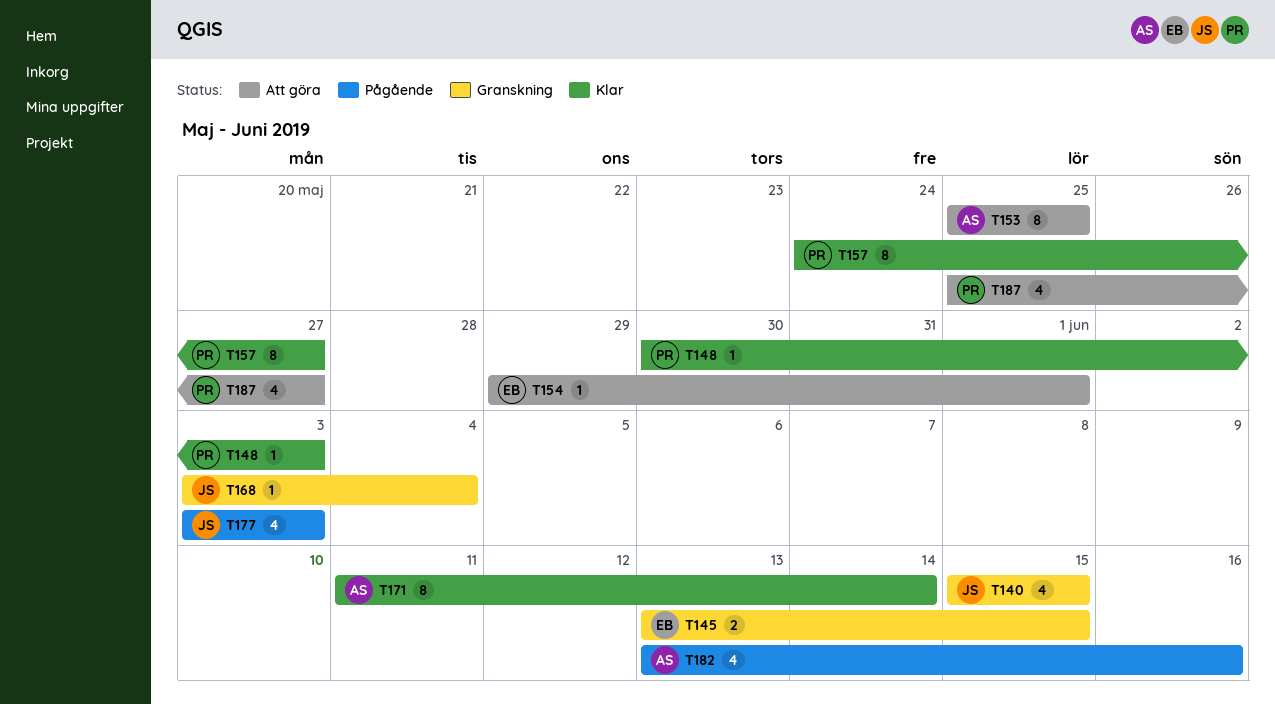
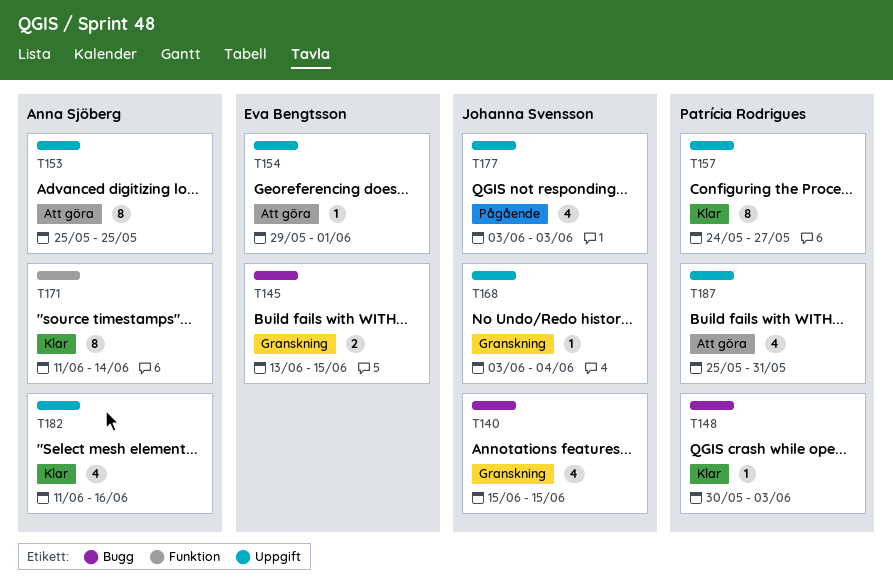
T182, status: Pågående -> Klar
T182, start: Jun 13 -> Jun 11
T187, due: May 27 -> May 31

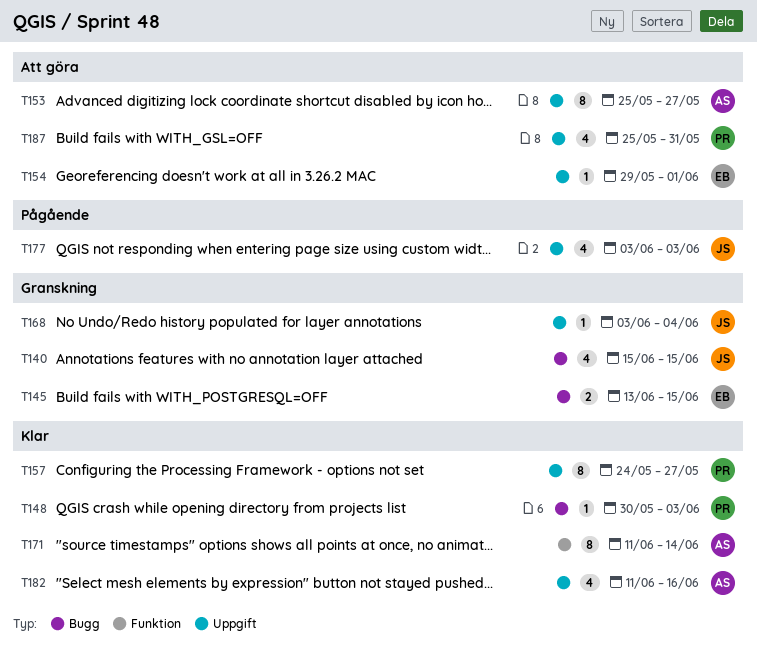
T153, due: May 25 -> May 27

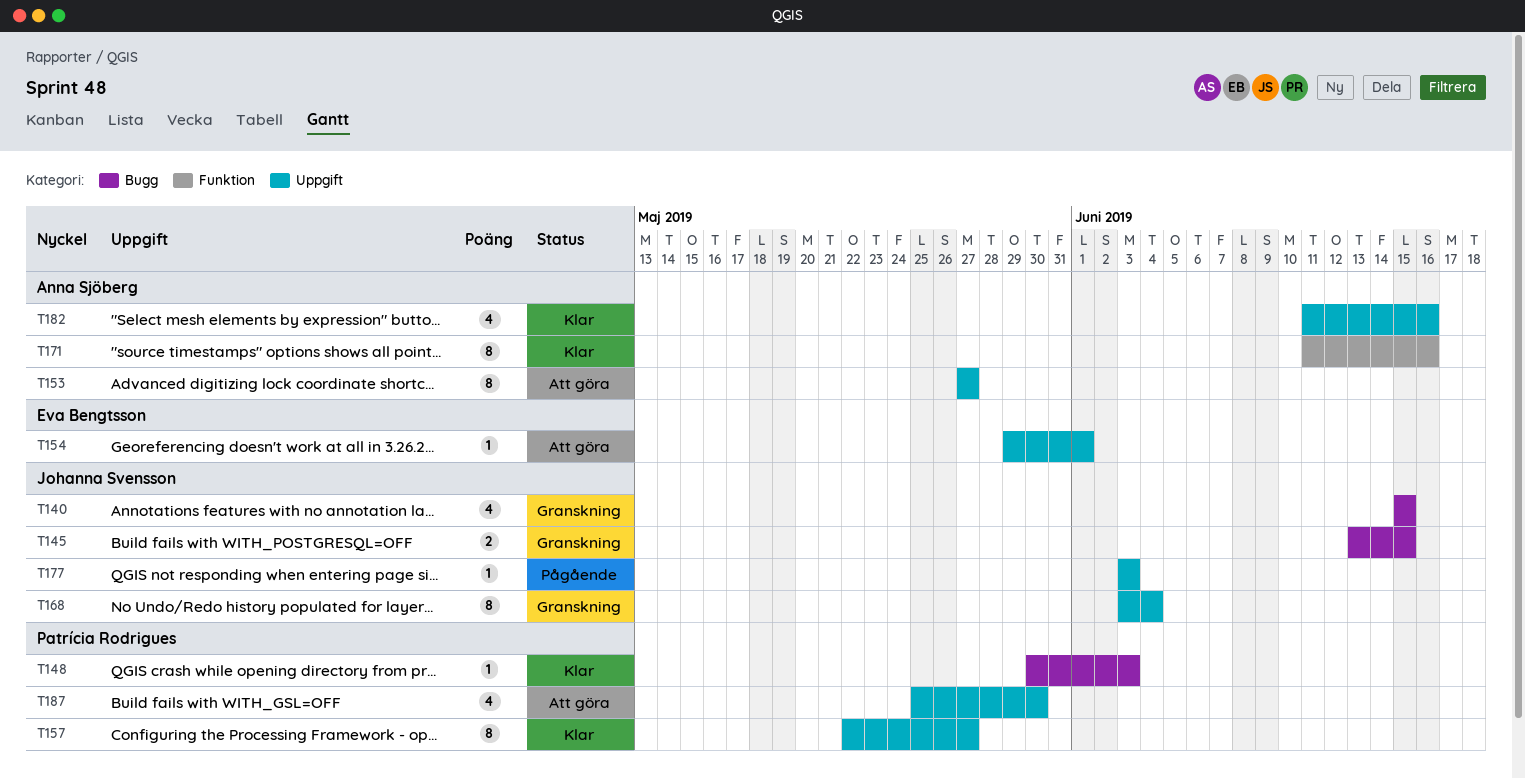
T145, owner: Eva Bengtsson -> Johanna Svensson
T153, start: May 25 -> May 27
T157, start: May 24 -> May 22
T168, estimate: 1 -> 8
T171, due: Jun 14 -> Jun 16
T177, estimate: 4 -> 1
T187, due: May 31 -> May 30

